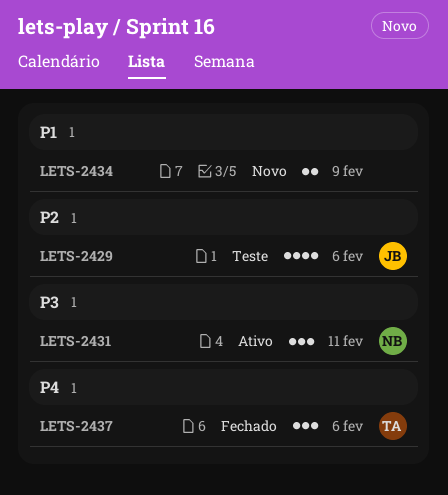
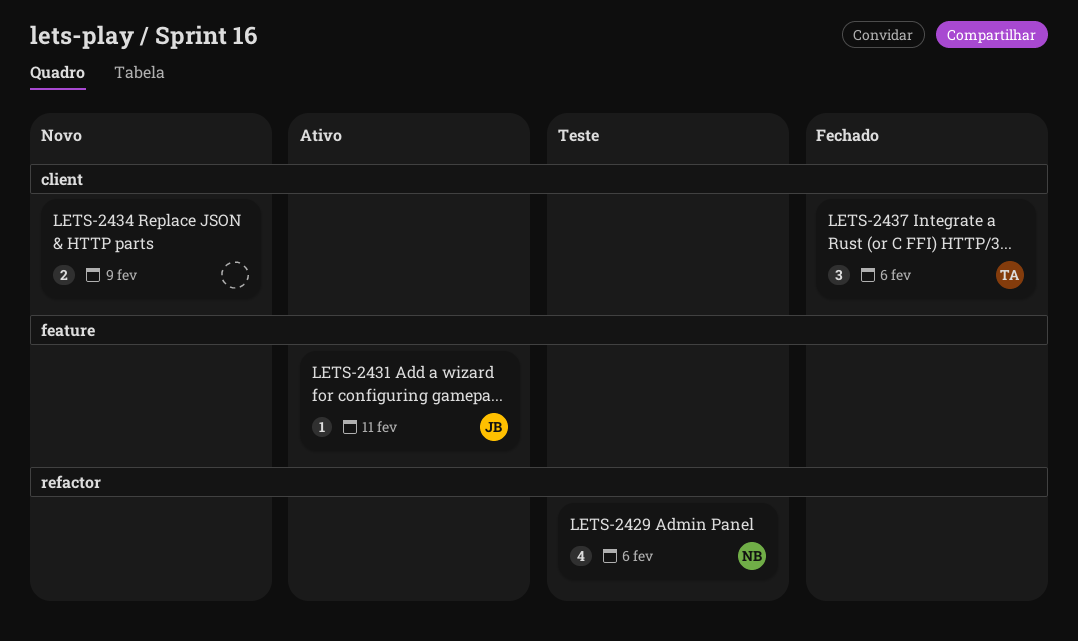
LETS-2429, owner: JB -> NB
LETS-2431, owner: NB -> JB
LETS-2431, estimate: 3 -> 1

